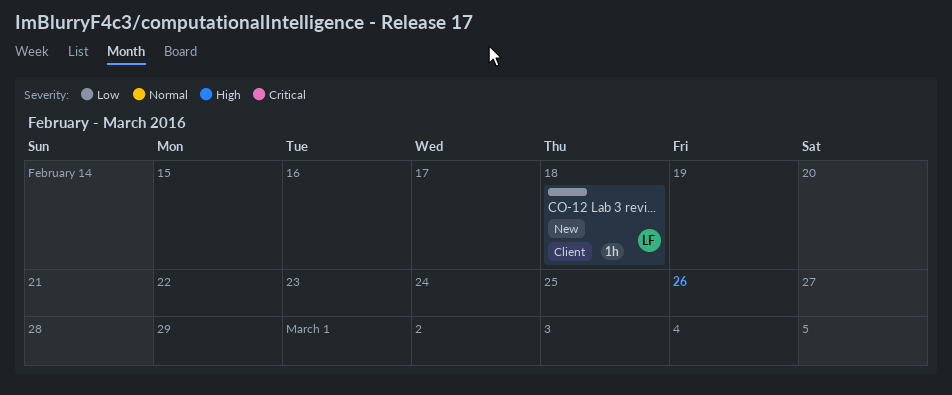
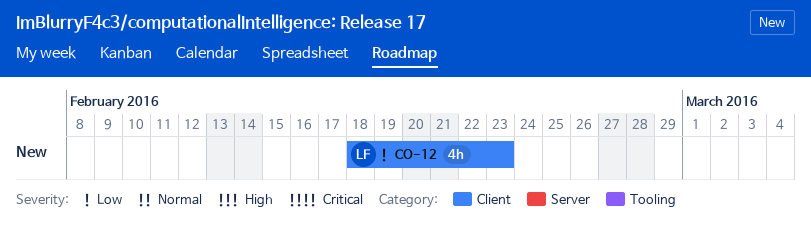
CO-12, estimate: 1h -> 4h
CO-12, due: Feb 18 -> Feb 23

